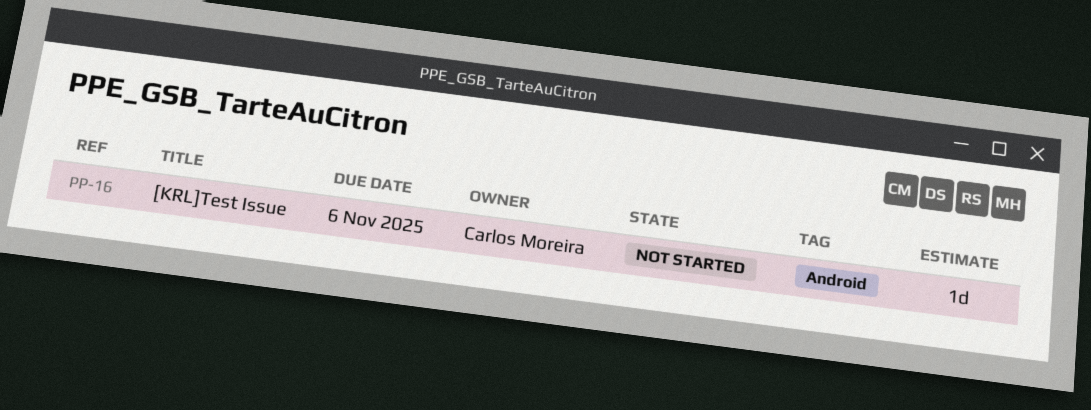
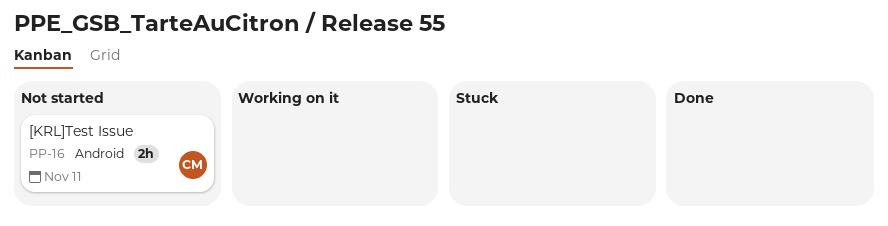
PP-16, estimate: 1d -> 2h
PP-16, due: Nov 6 -> Nov 11

